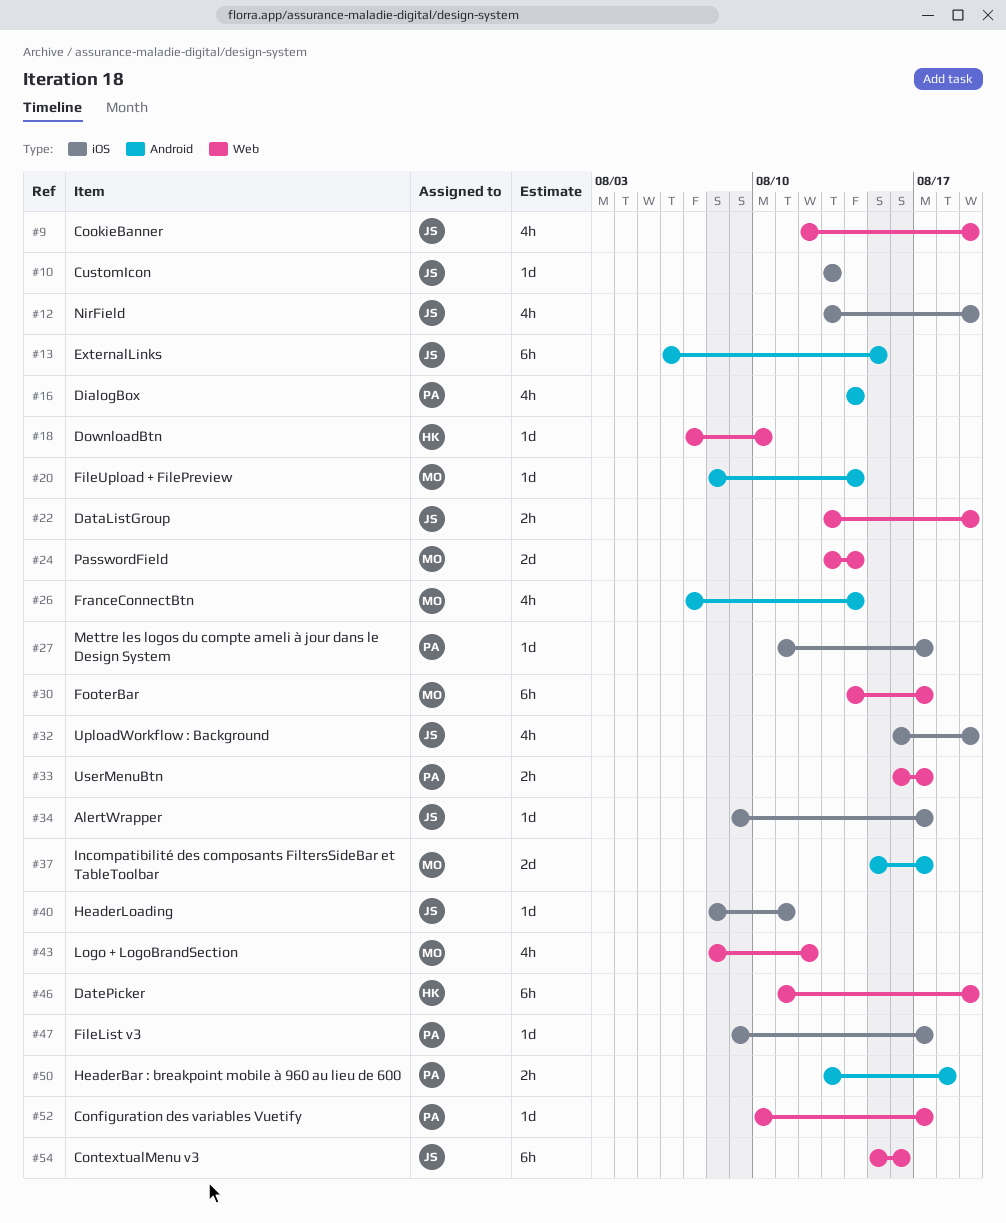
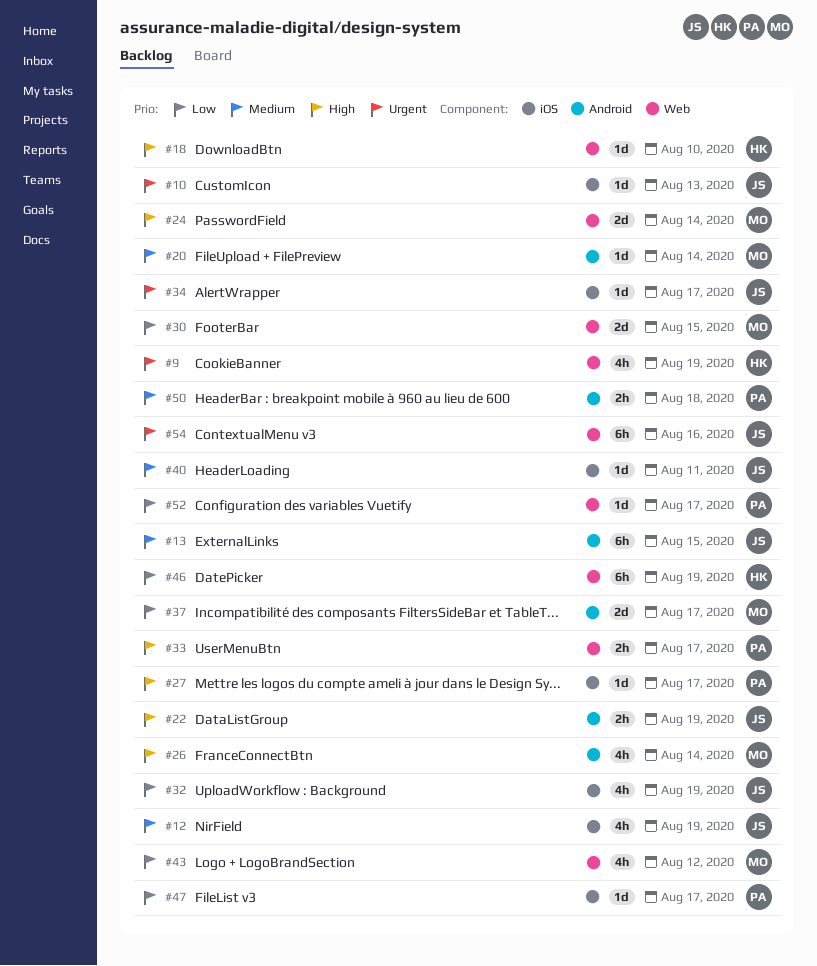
#9, owner: JS -> HK
#16: present -> none
#22, label: Web -> Android
#30, estimate: 6h -> 2d
#30, due: Aug 17 -> Aug 15

